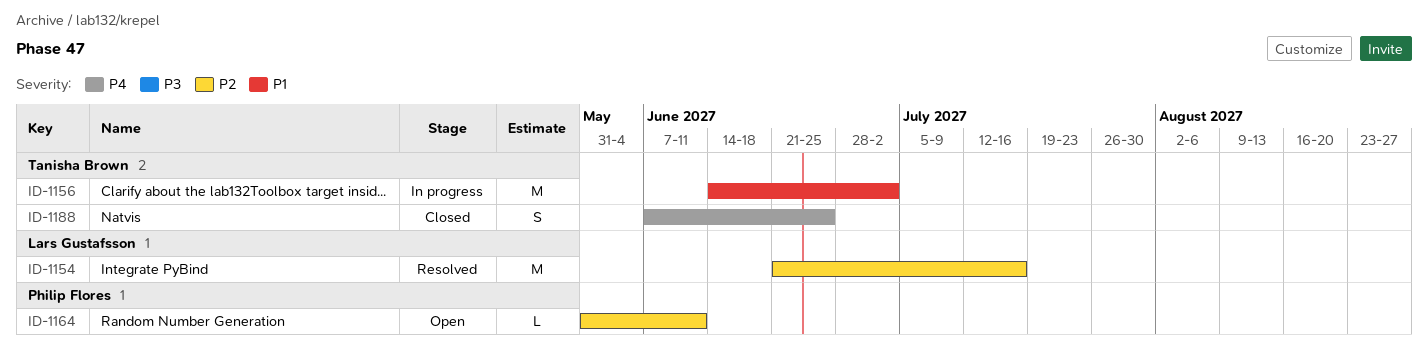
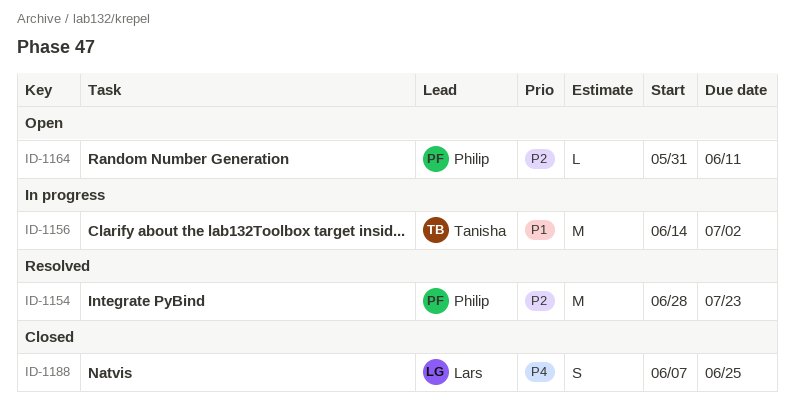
ID-1154, owner: Lars Gustafsson -> Philip Flores
ID-1154, start: Jun 21 -> Jun 28
ID-1154, due: Jul 16 -> Jul 23
ID-1188, owner: Tanisha Brown -> Lars Gustafsson

